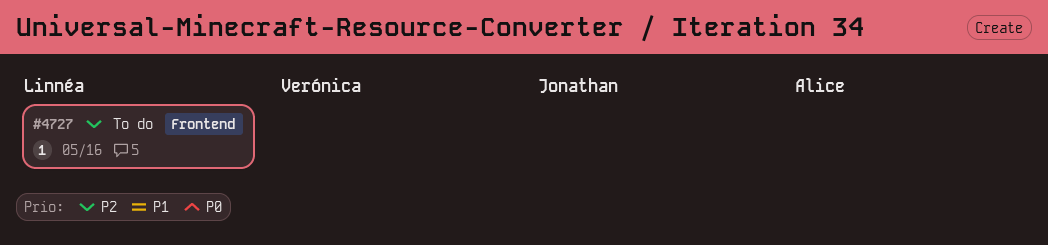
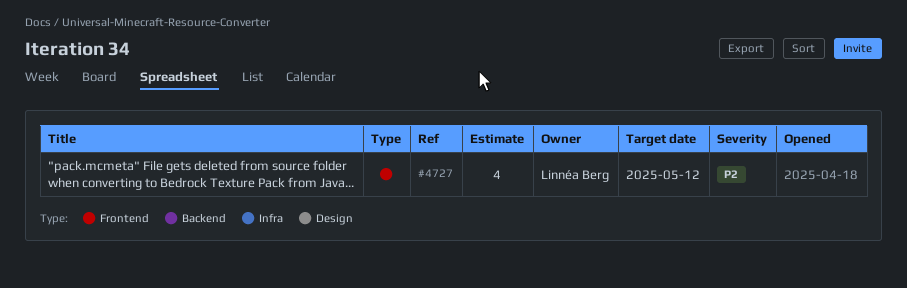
#4727, estimate: 1 -> 4
#4727, due: May 16 -> May 12

